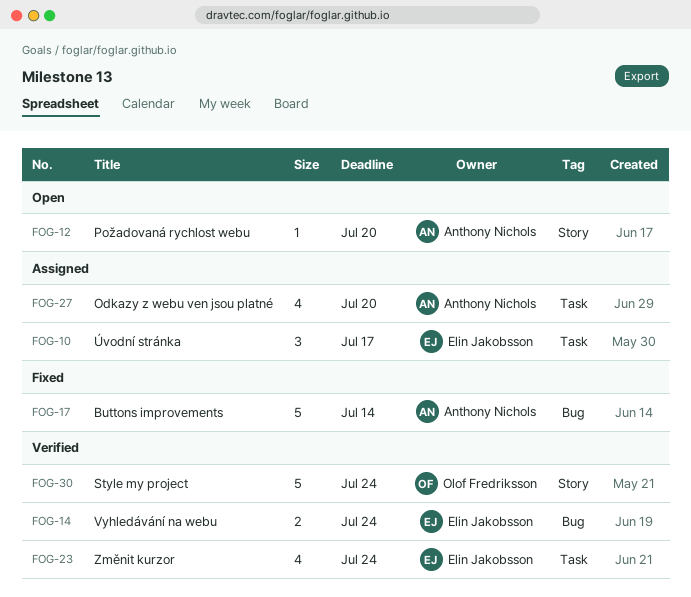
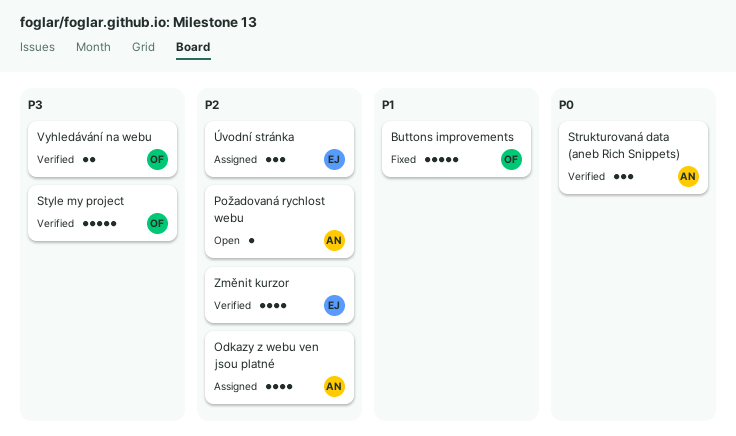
Buttons improvements, owner: Anthony Nichols -> Olof Fredriksson
Strukturovaná data (aneb Rich Snippets): none -> present
Vyhledávání na webu, owner: Elin Jakobsson -> Olof Fredriksson

